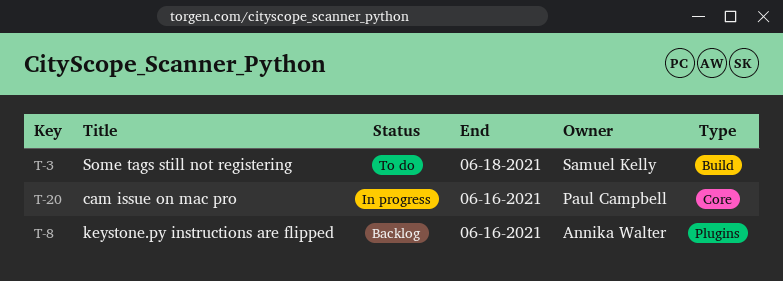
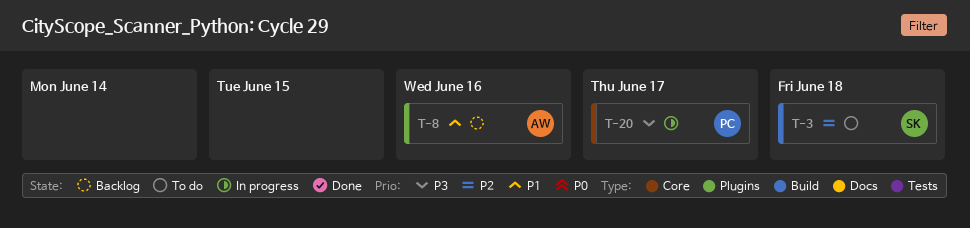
T-20, due: Jun 16 -> Jun 17

